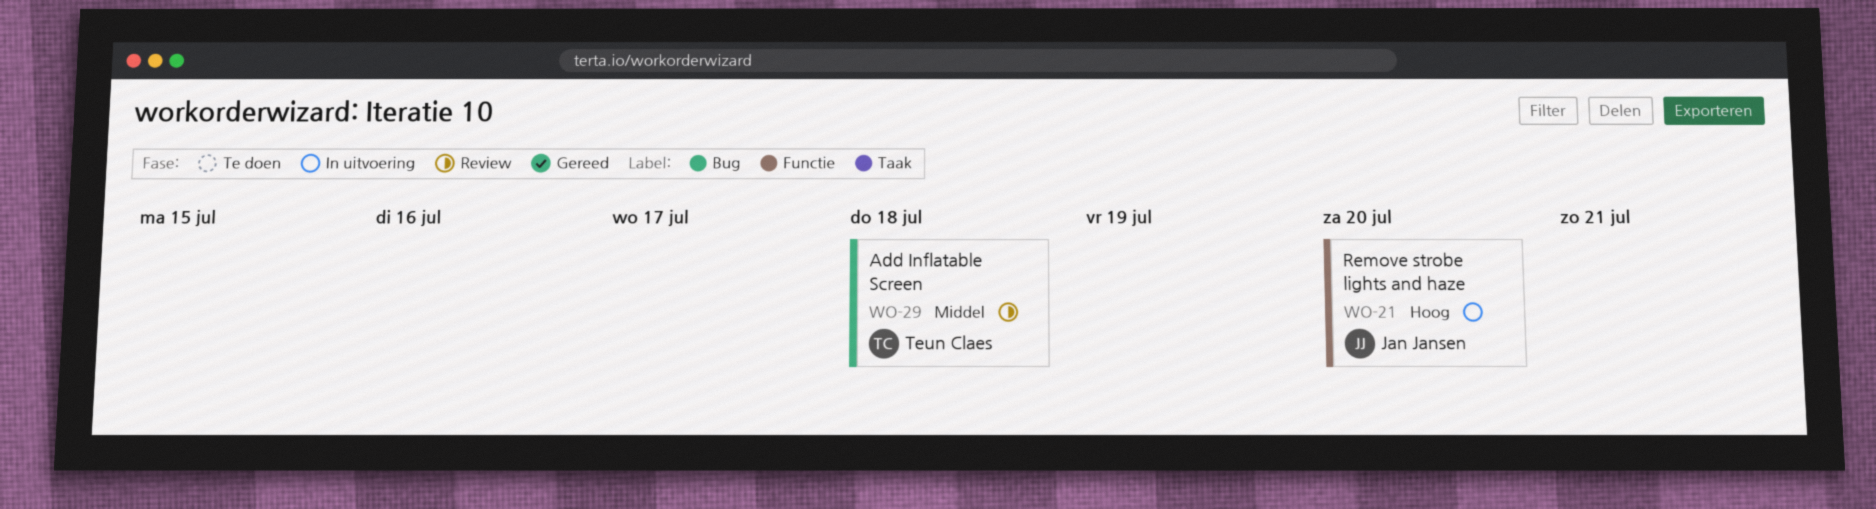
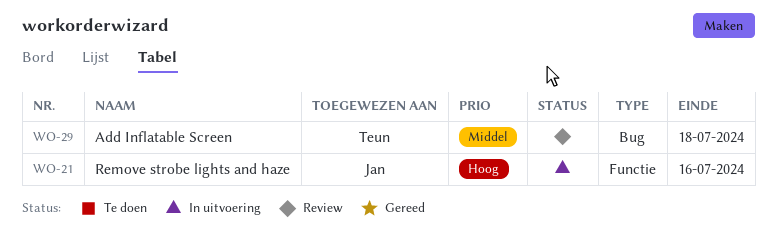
WO-21, due: Jul 20 -> Jul 16

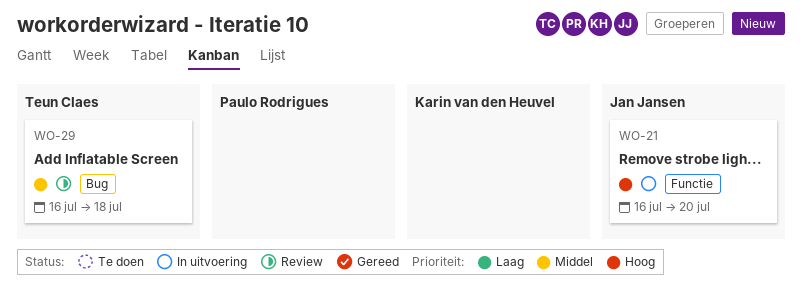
WO-21, due: Jul 16 -> Jul 20

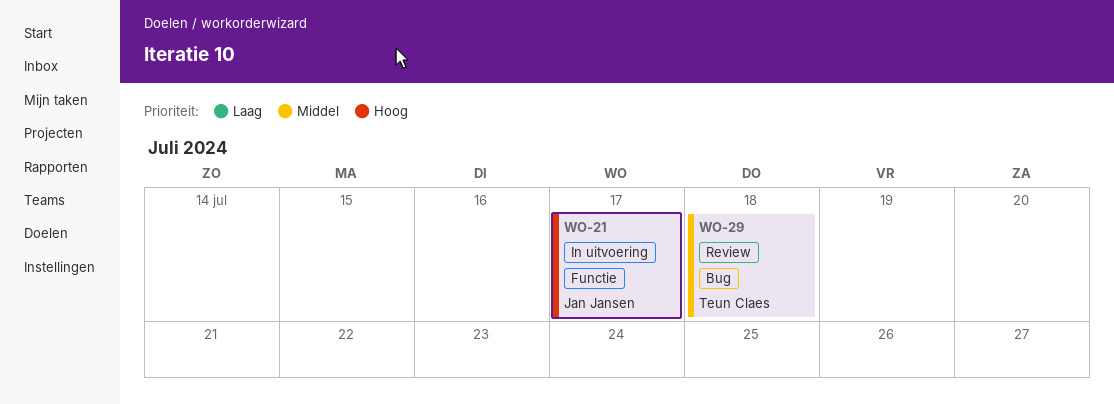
WO-21, due: Jul 20 -> Jul 17

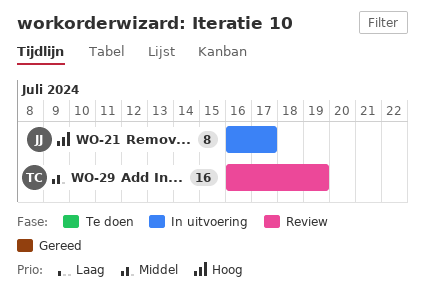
WO-29, due: Jul 18 -> Jul 19

